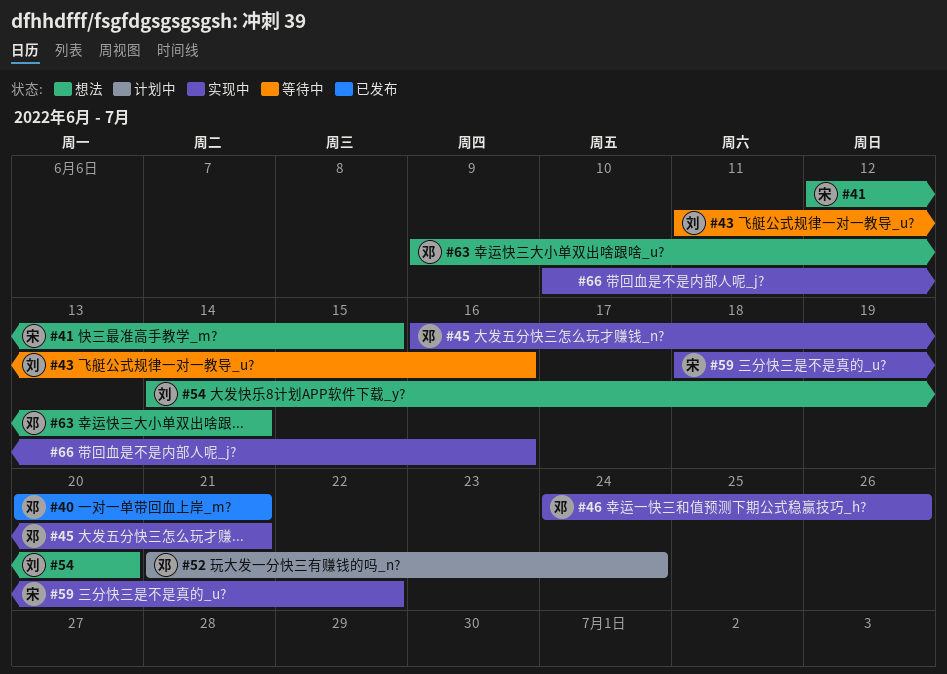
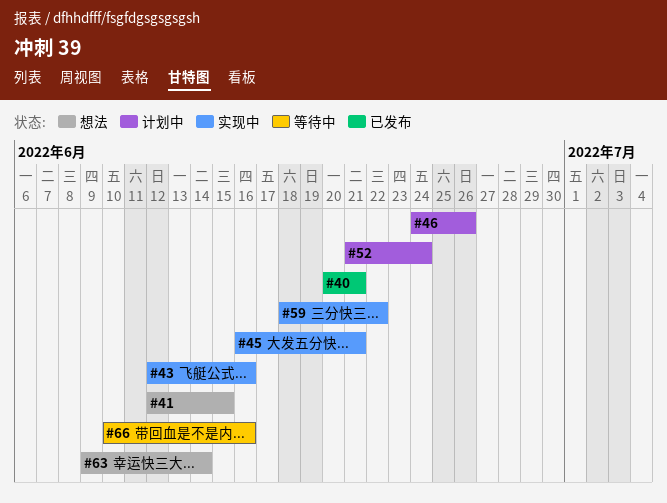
#43, status: 等待中 -> 实现中
#43, start: Jun 11 -> Jun 12
#46, status: 实现中 -> 计划中
#54: present -> none
#66, status: 实现中 -> 等待中

